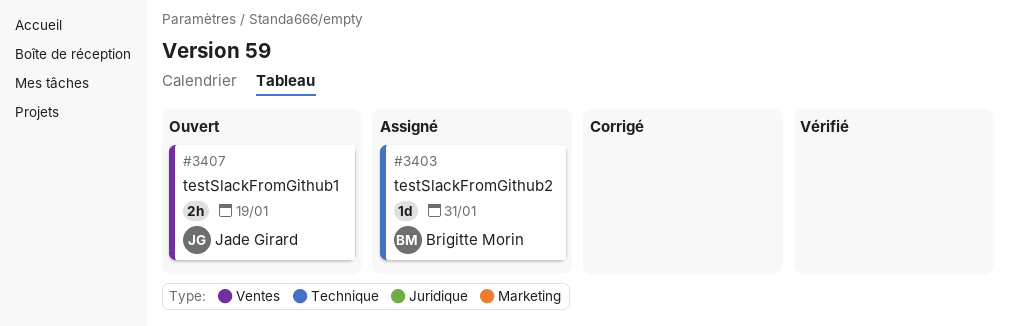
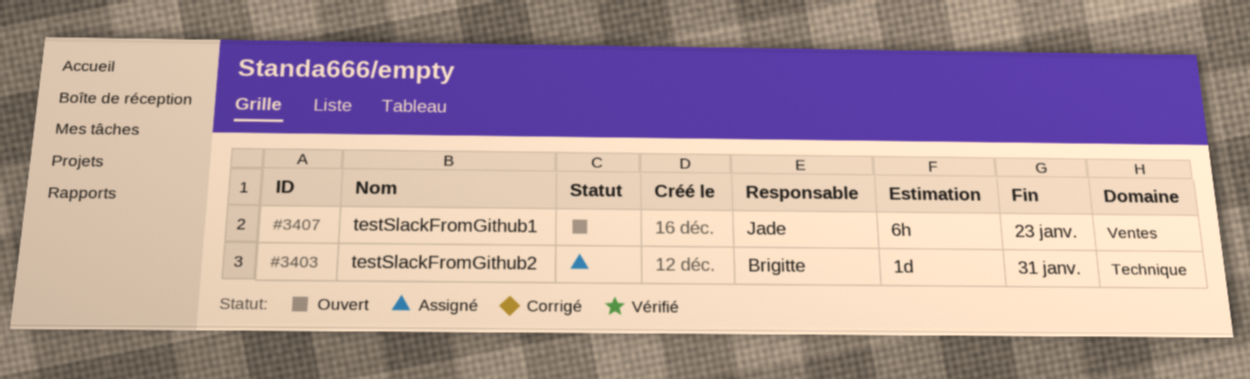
#3407, estimate: 2h -> 6h
#3407, due: Jan 19 -> Jan 23

